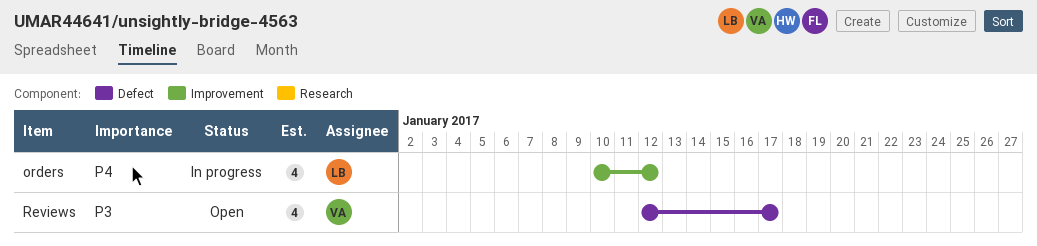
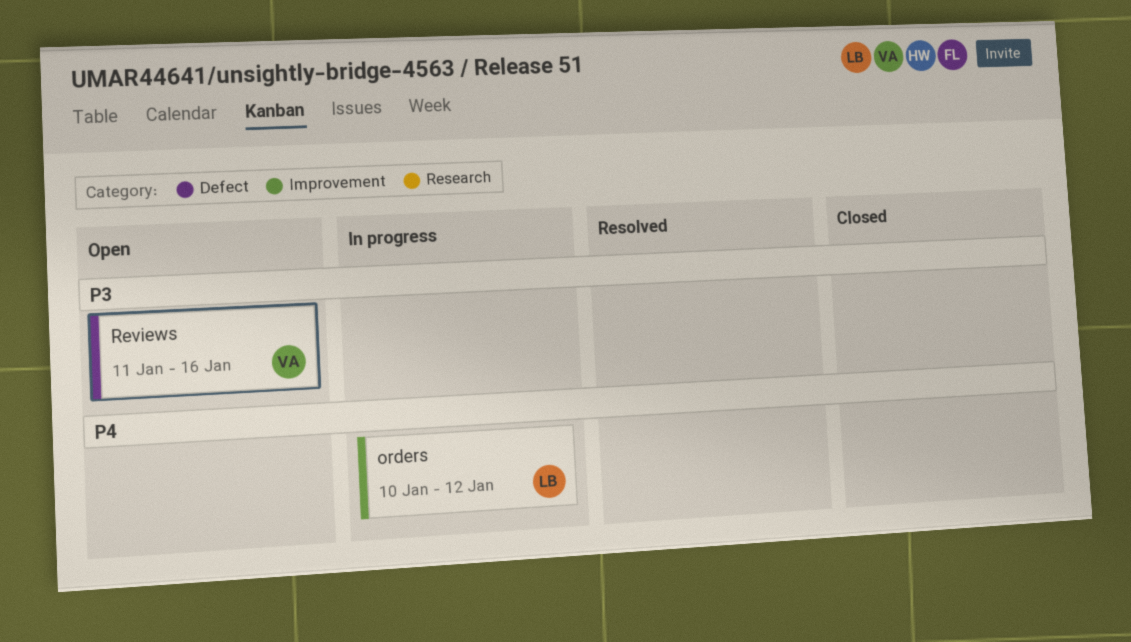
Reviews, start: Jan 12 -> Jan 11
Reviews, due: Jan 17 -> Jan 16

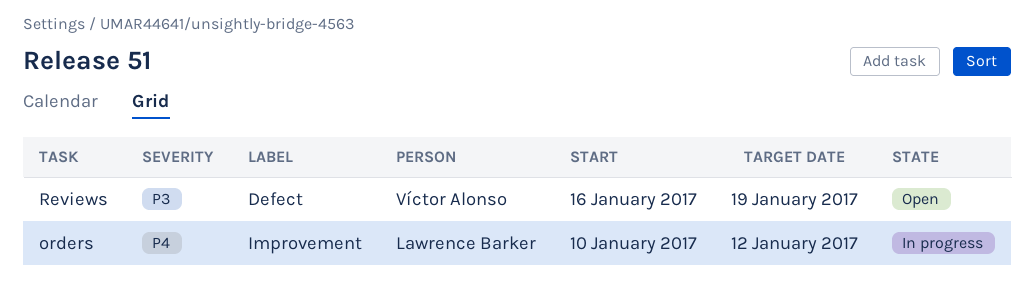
Reviews, start: Jan 11 -> Jan 16
Reviews, due: Jan 16 -> Jan 19

